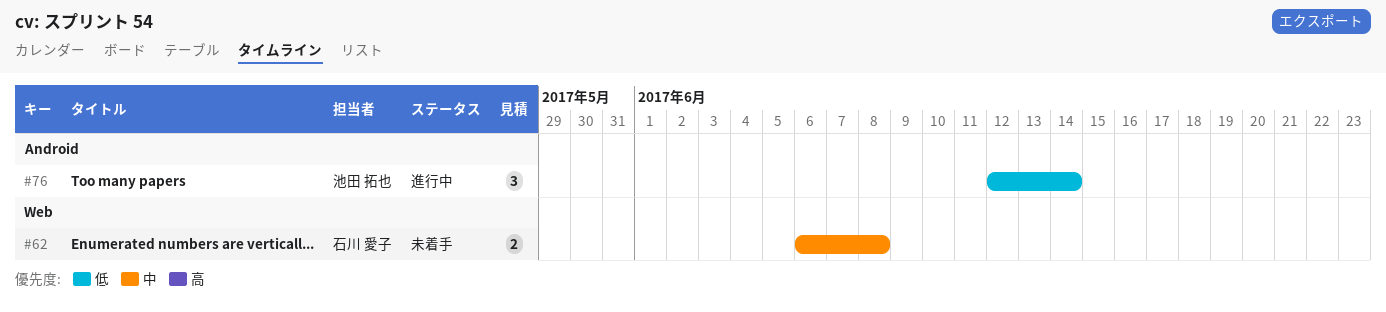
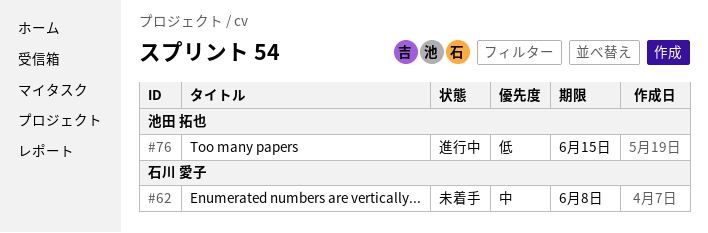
#76, due: Jun 14 -> Jun 15

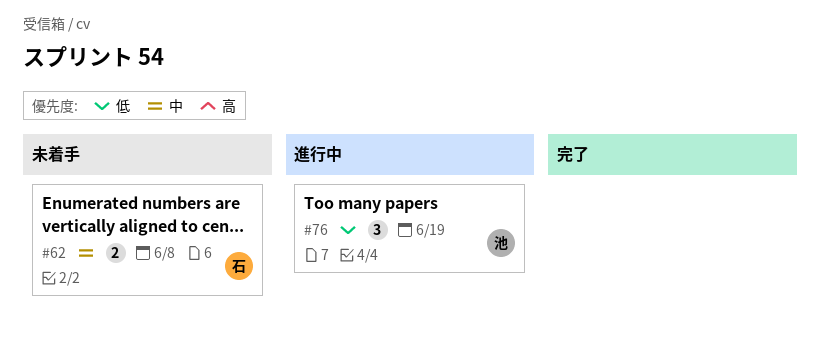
#76, due: Jun 15 -> Jun 19

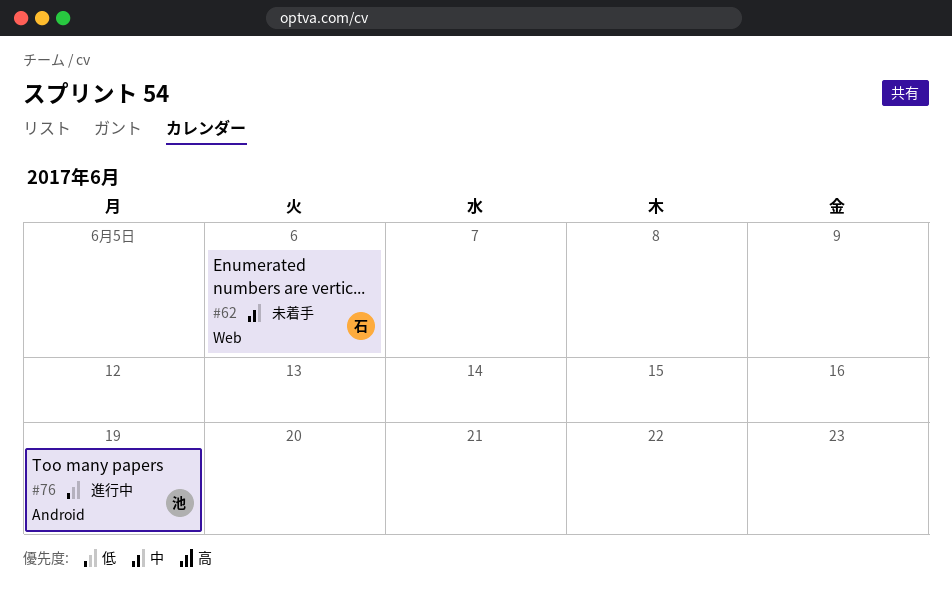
#62, due: Jun 8 -> Jun 6

